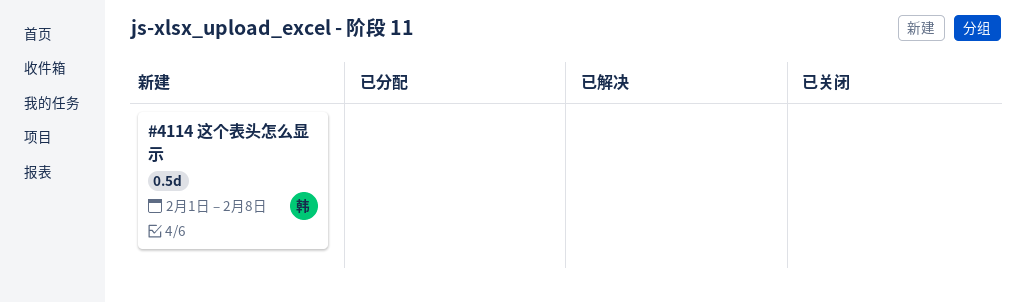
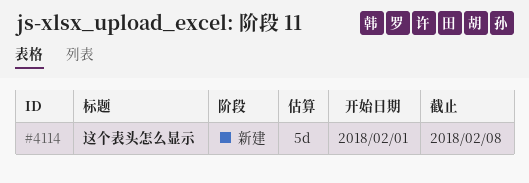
#4114, estimate: 0.5d -> 5d

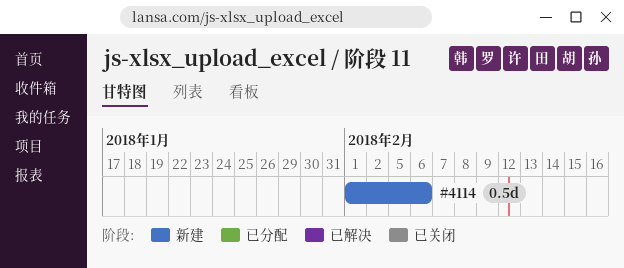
#4114, estimate: 5d -> 0.5d
#4114, due: Feb 8 -> Feb 6

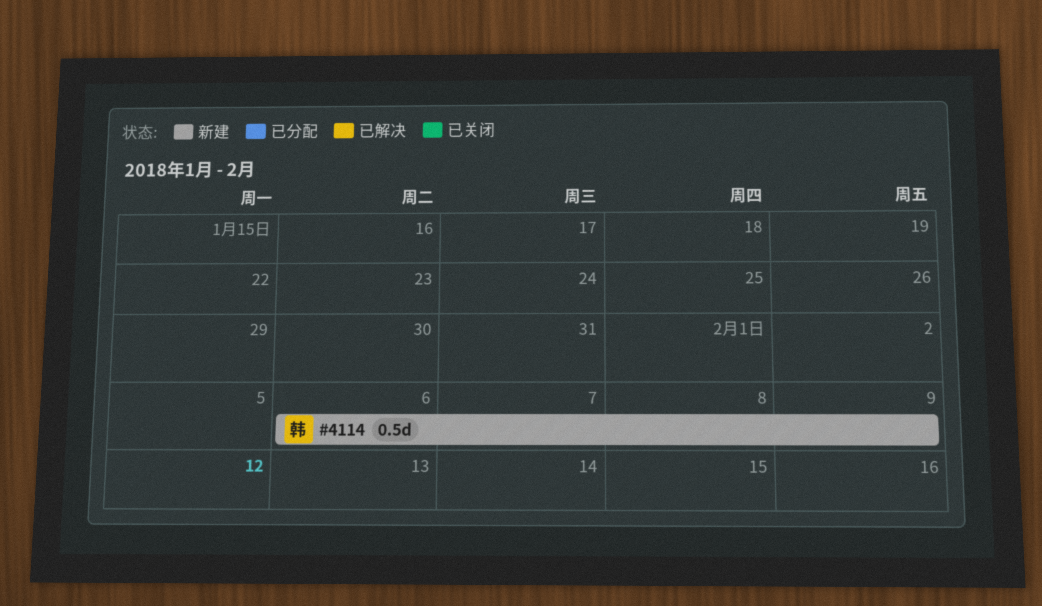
#4114, start: Feb 1 -> Feb 6
#4114, due: Feb 6 -> Feb 9

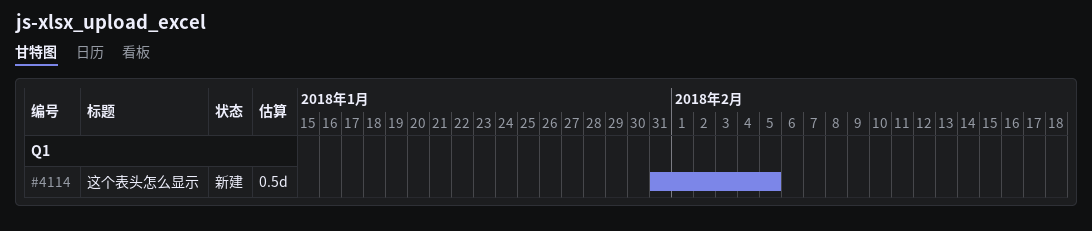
#4114, start: Feb 6 -> Jan 31
#4114, due: Feb 9 -> Feb 5

